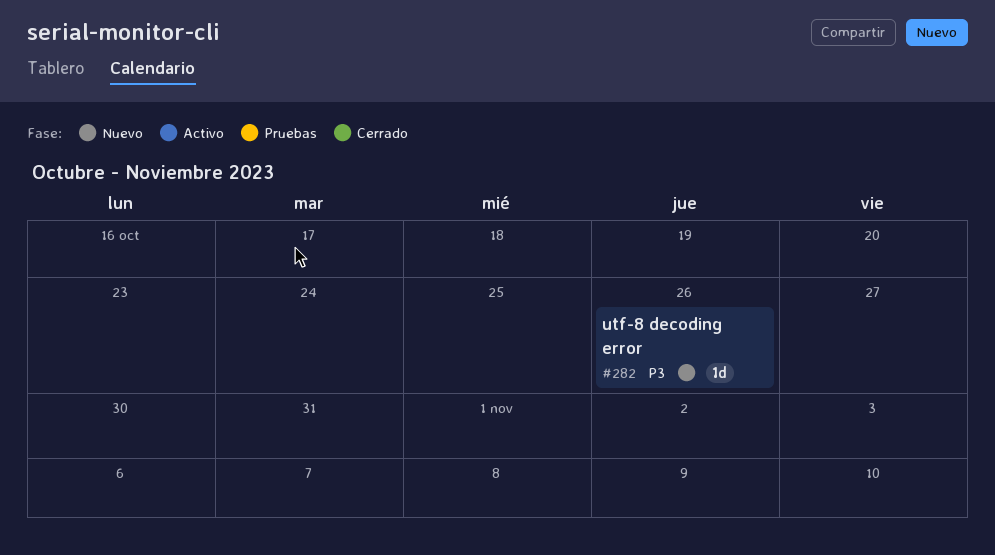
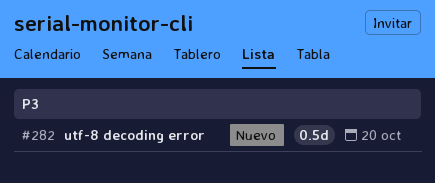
#282, estimate: 1d -> 0.5d
#282, due: Oct 26 -> Oct 20

